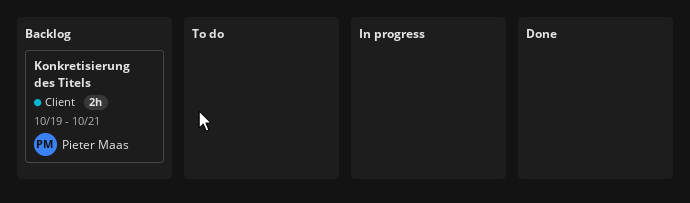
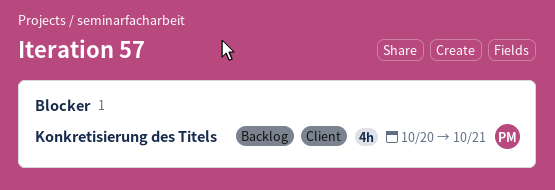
Konkretisierung des Titels, estimate: 2h -> 4h
Konkretisierung des Titels, start: Oct 19 -> Oct 20

